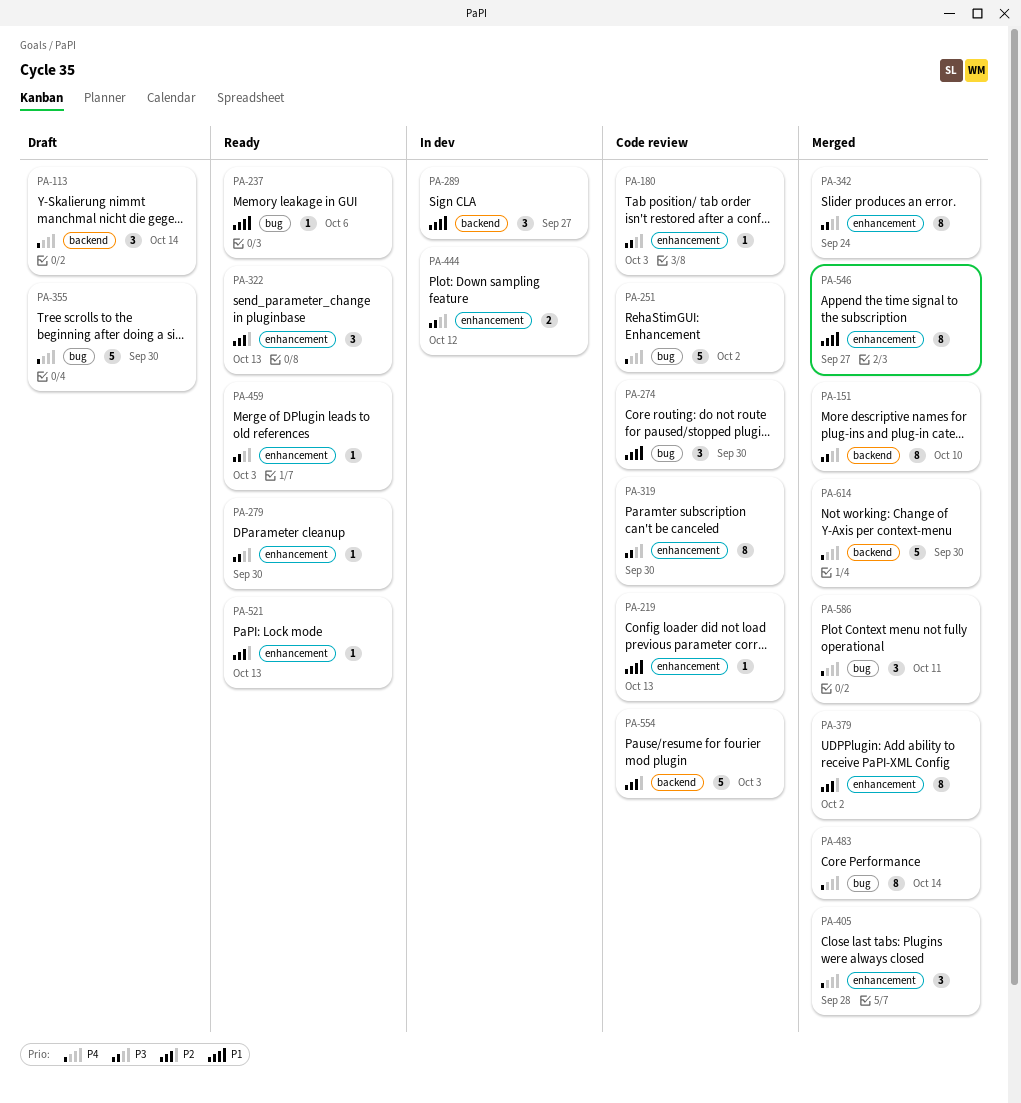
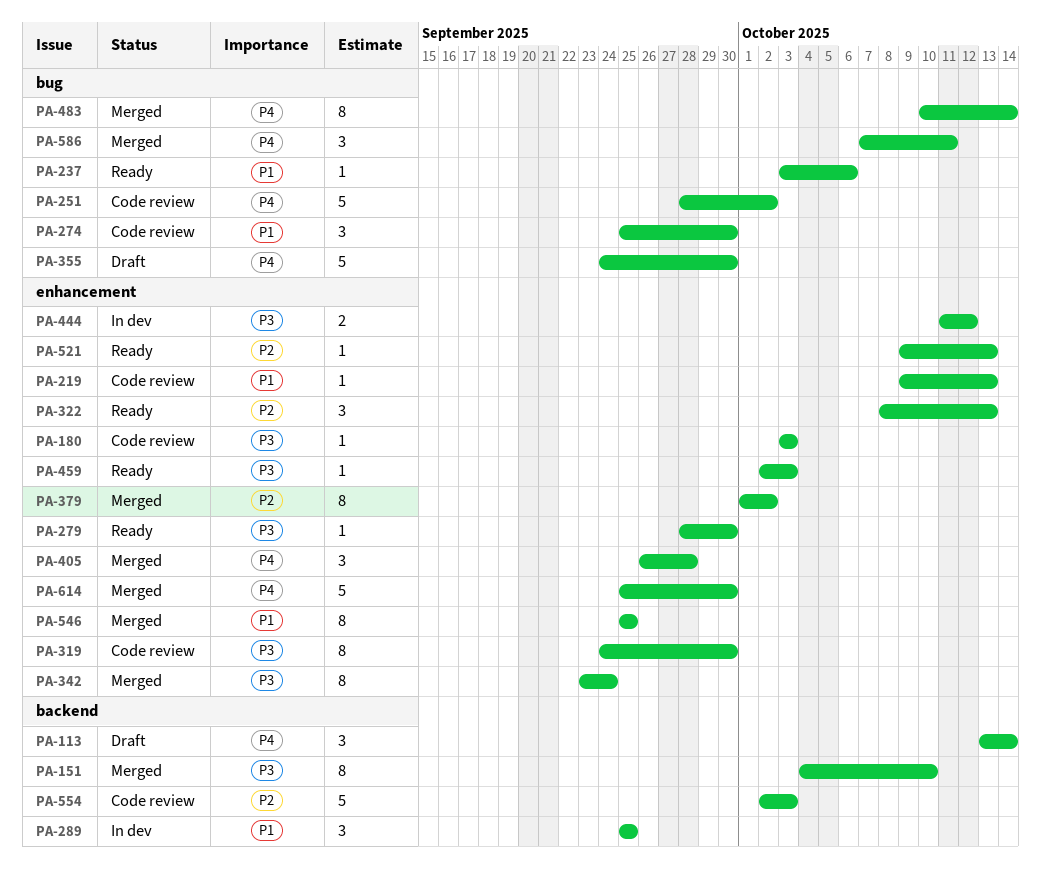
PA-289, due: Sep 27 -> Sep 25
PA-546, due: Sep 27 -> Sep 25
PA-614, label: backend -> enhancement

